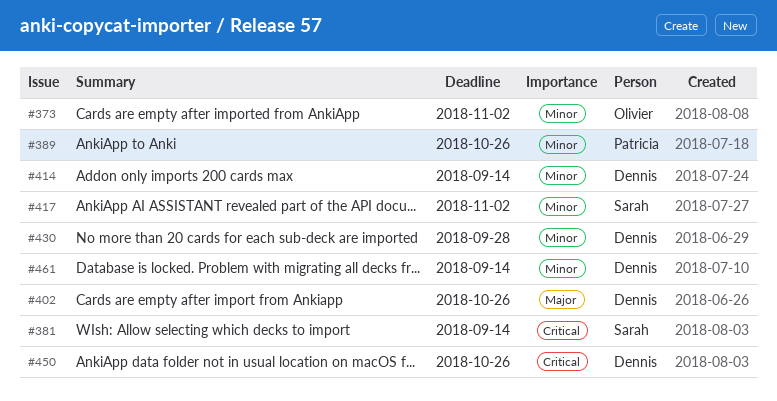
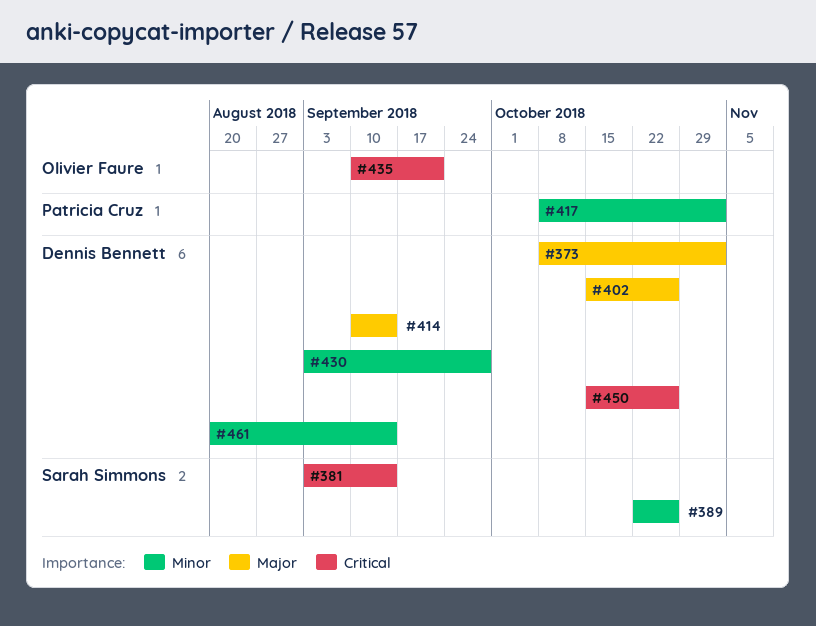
#373, owner: Olivier Faure -> Dennis Bennett
#373, priority: Minor -> Major
#389, owner: Patricia Cruz -> Sarah Simmons
#414, priority: Minor -> Major
#417, owner: Sarah Simmons -> Patricia Cruz
#435: none -> present

